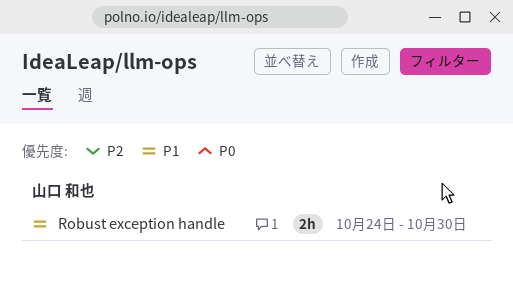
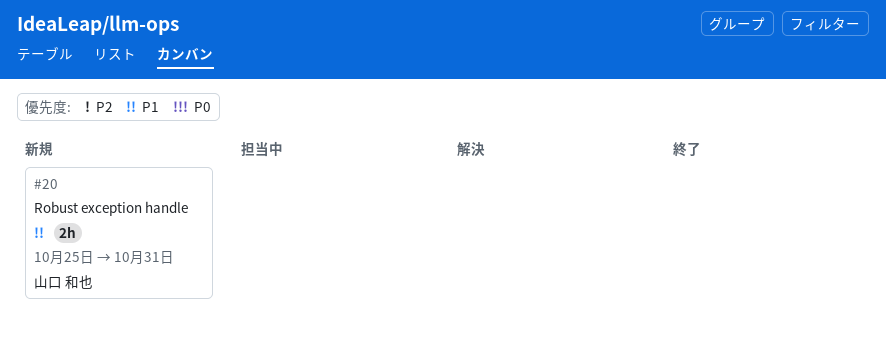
Robust exception handle, start: Oct 24 -> Oct 25
Robust exception handle, due: Oct 30 -> Oct 31

